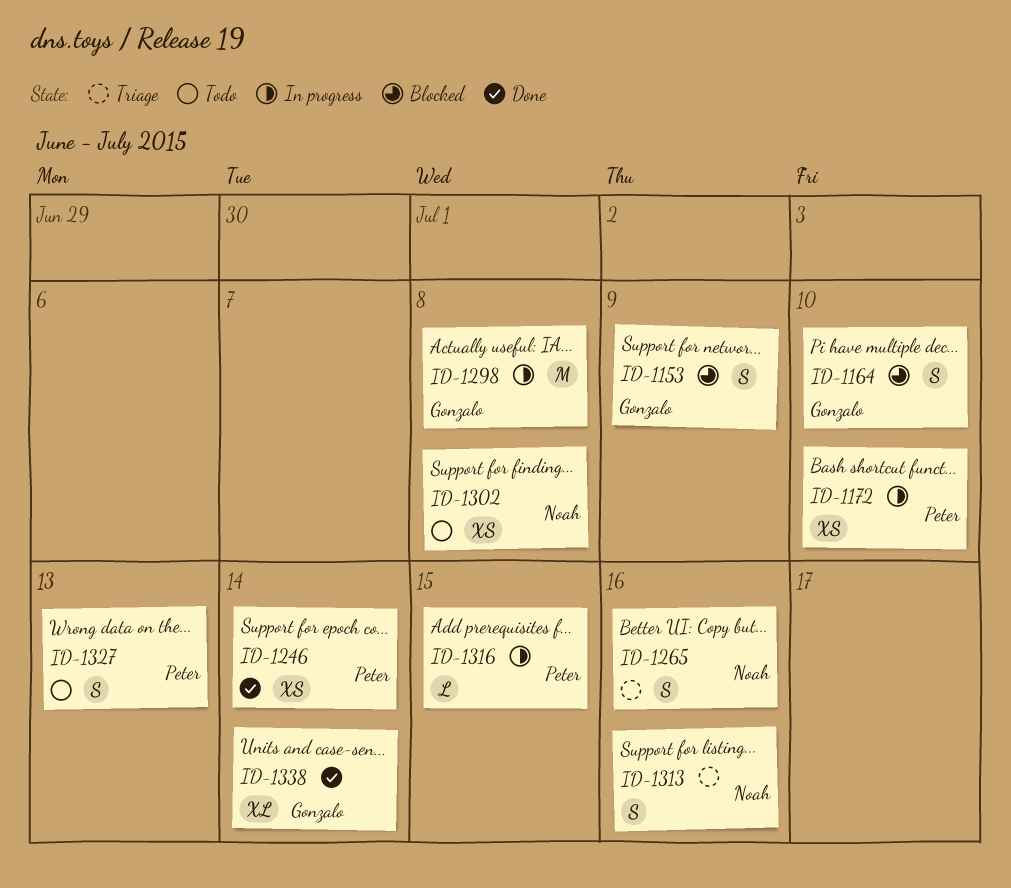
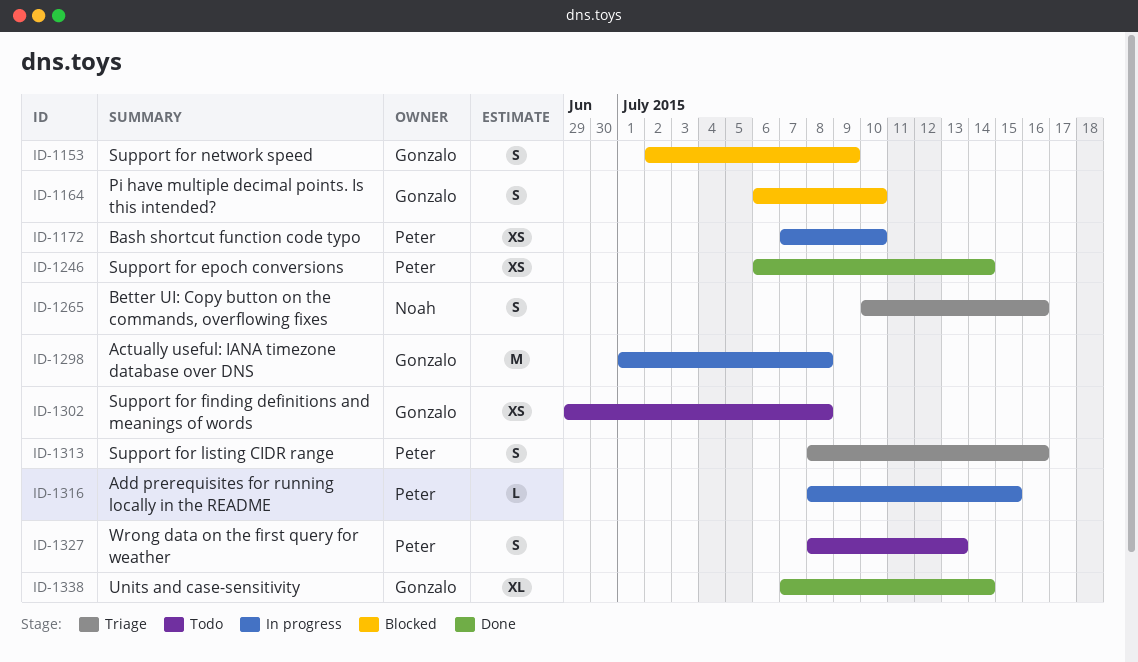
ID-1302, owner: Noah -> Gonzalo
ID-1313, owner: Noah -> Peter

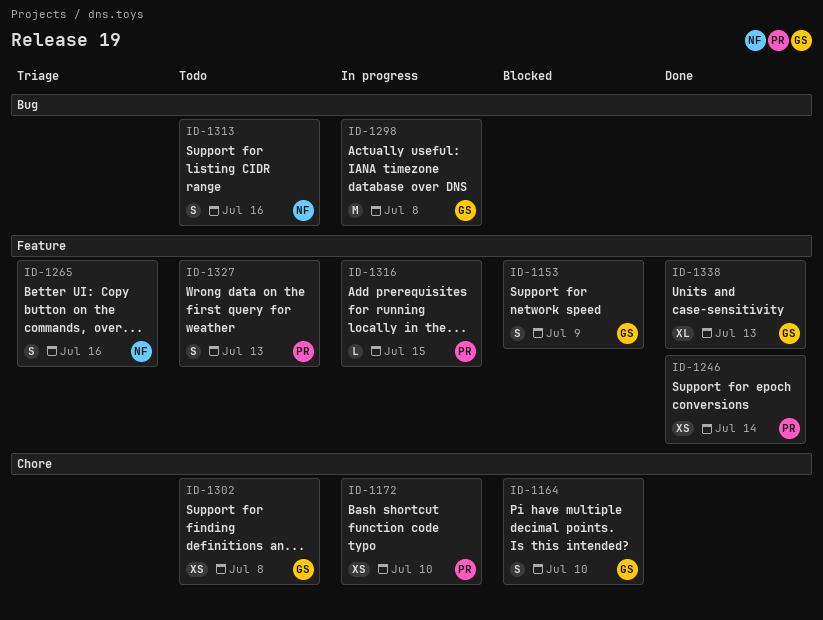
ID-1313, status: Triage -> Todo
ID-1313, owner: Peter -> Noah
ID-1338, due: Jul 14 -> Jul 13

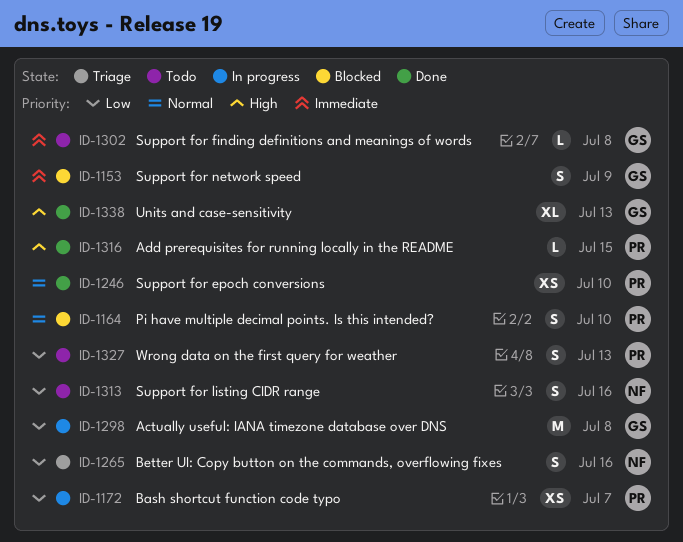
ID-1164, owner: GS -> PR
ID-1172, due: Jul 10 -> Jul 7
ID-1246, due: Jul 14 -> Jul 10
ID-1302, estimate: XS -> L
ID-1316, status: In progress -> Done

